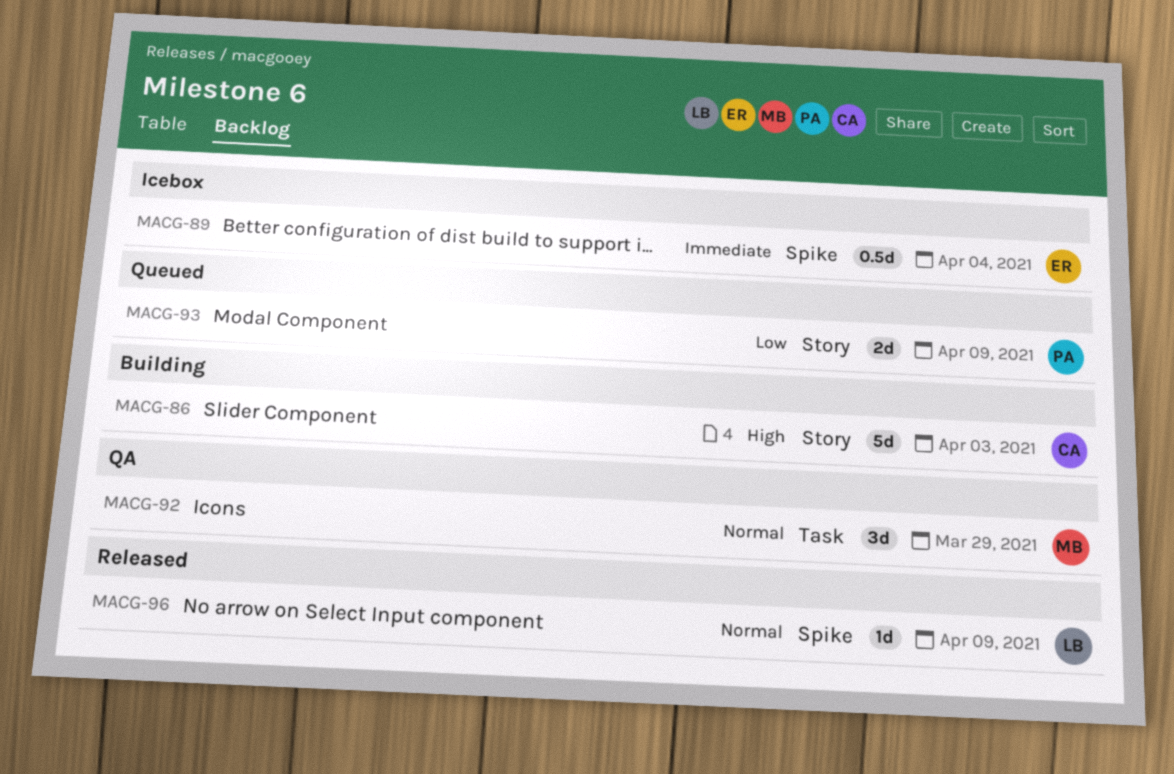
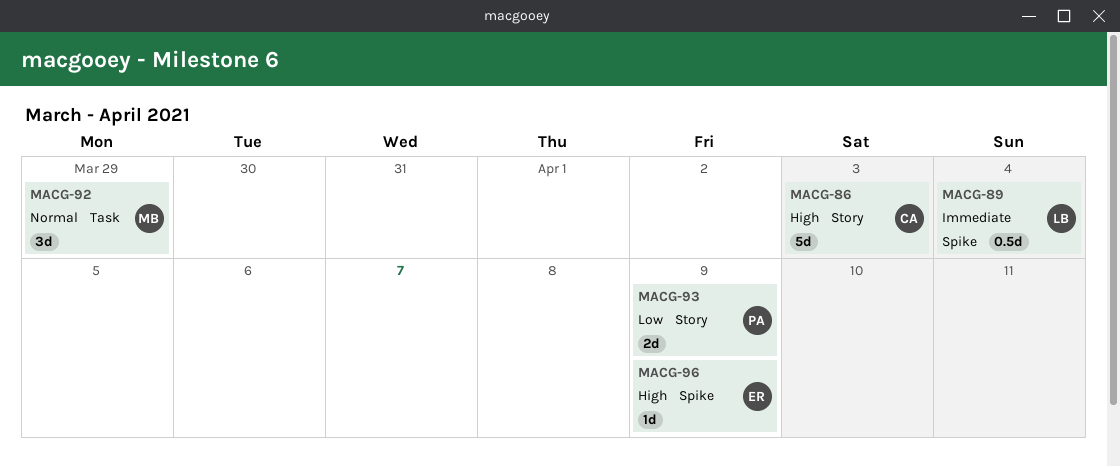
MACG-89, owner: ER -> LB
MACG-96, owner: LB -> ER
MACG-96, priority: Normal -> High

